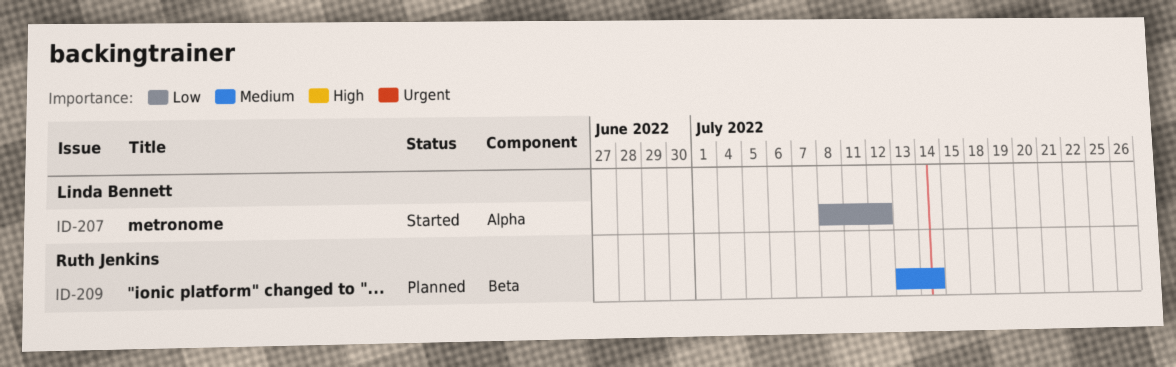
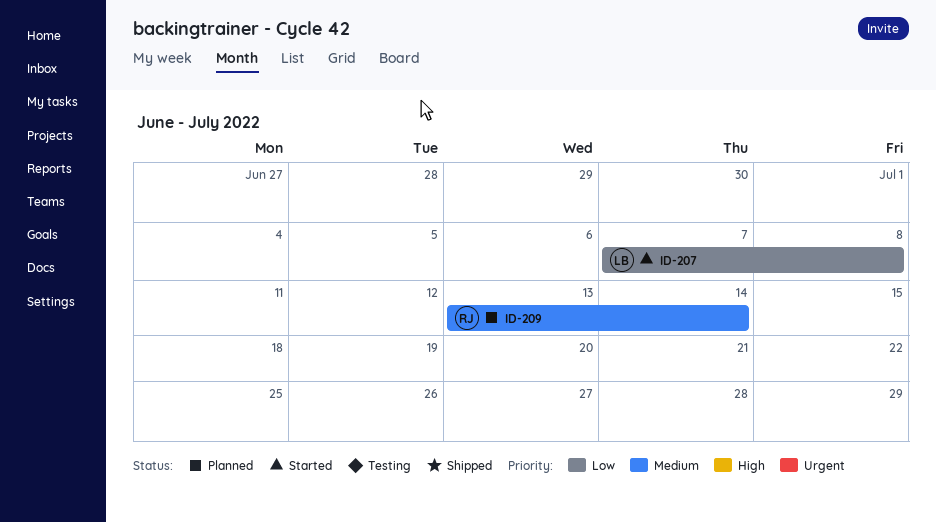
ID-207, start: Jul 8 -> Jul 7
ID-207, due: Jul 12 -> Jul 8

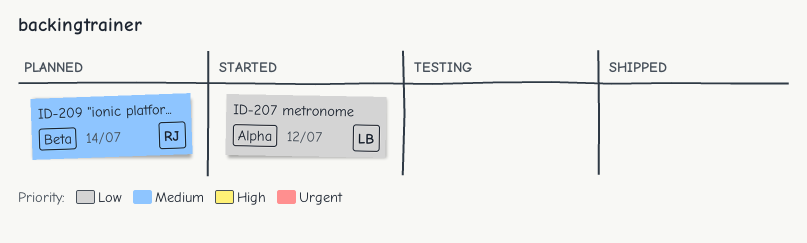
ID-207, due: Jul 8 -> Jul 12

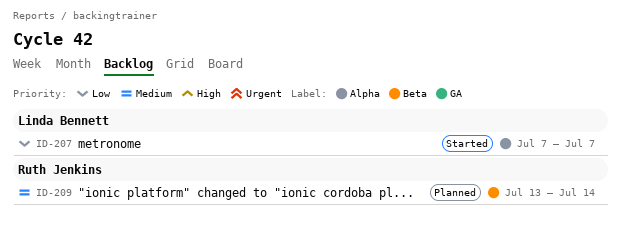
ID-207, due: Jul 12 -> Jul 7

